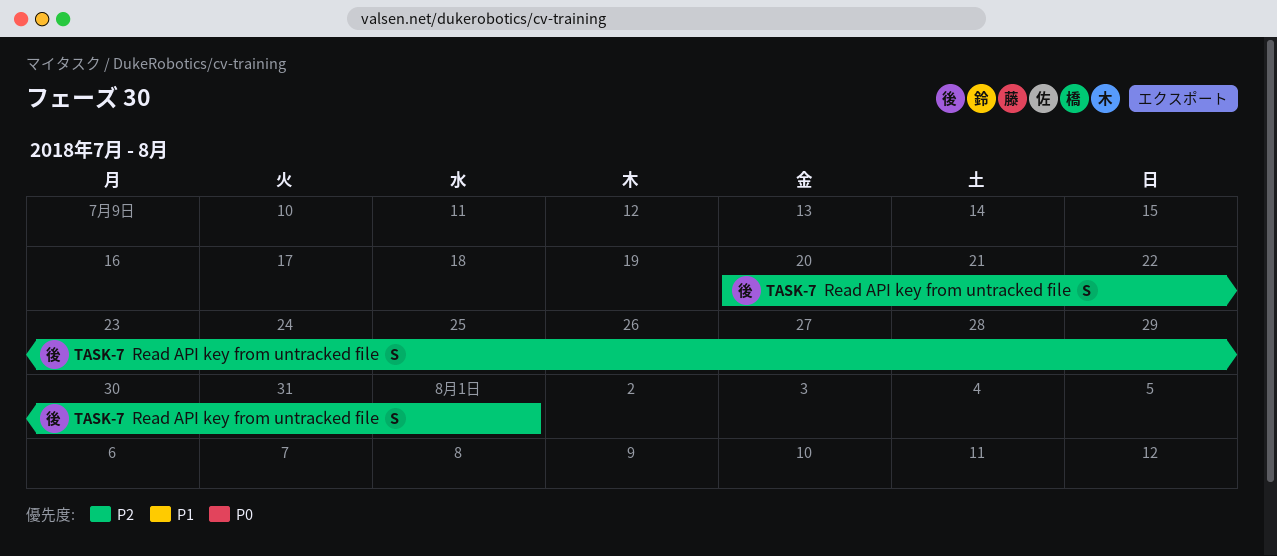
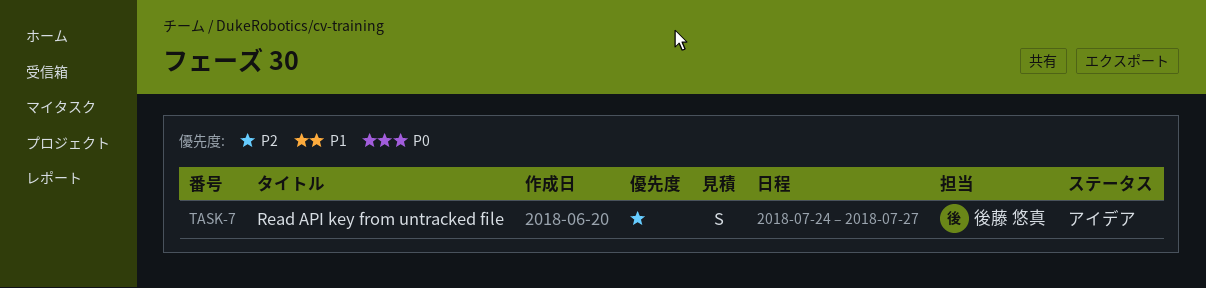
TASK-7, start: Jul 20 -> Jul 24
TASK-7, due: Aug 1 -> Jul 27

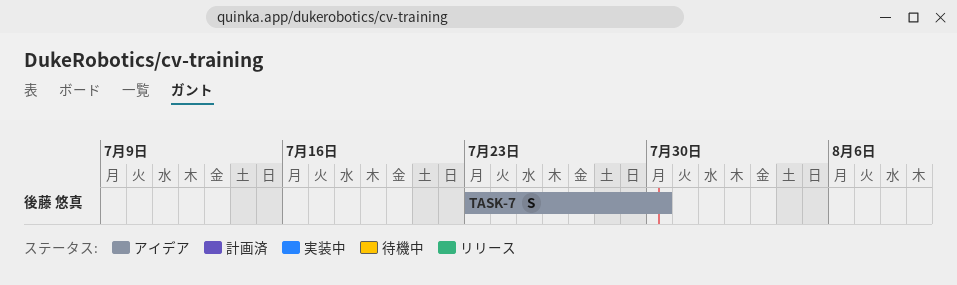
TASK-7, start: Jul 24 -> Jul 23
TASK-7, due: Jul 27 -> Jul 30

